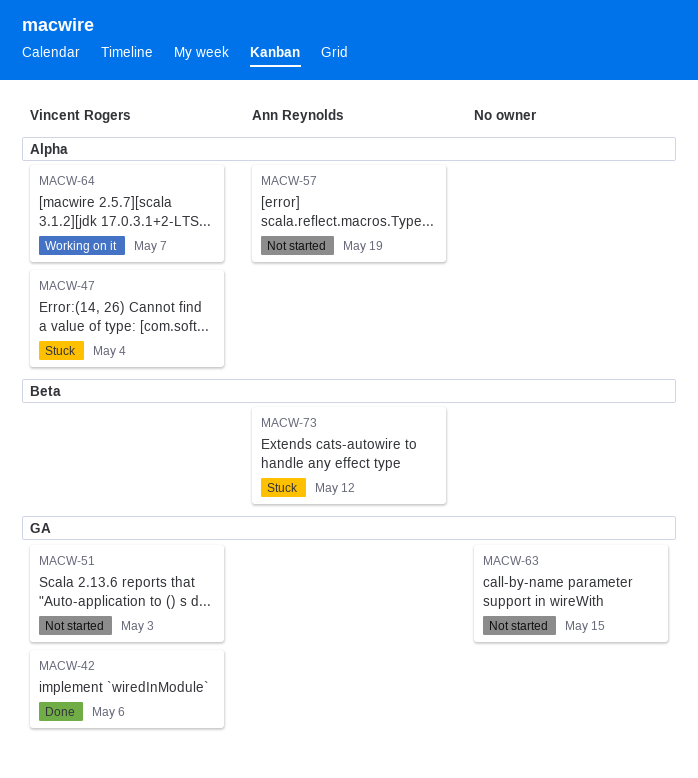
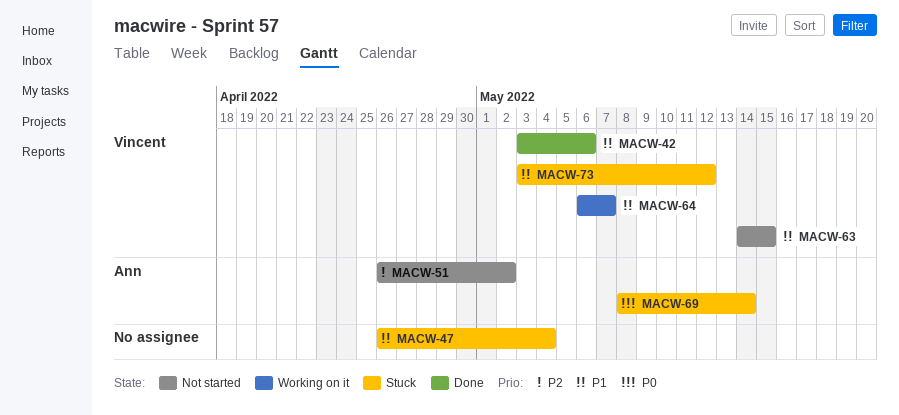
MACW-47, owner: Vincent Rogers -> none
MACW-51, owner: Vincent Rogers -> Ann Reynolds
MACW-51, due: May 3 -> May 2
MACW-57: present -> none
MACW-63, owner: none -> Vincent Rogers
MACW-69: none -> present
MACW-73, owner: Ann Reynolds -> Vincent Rogers

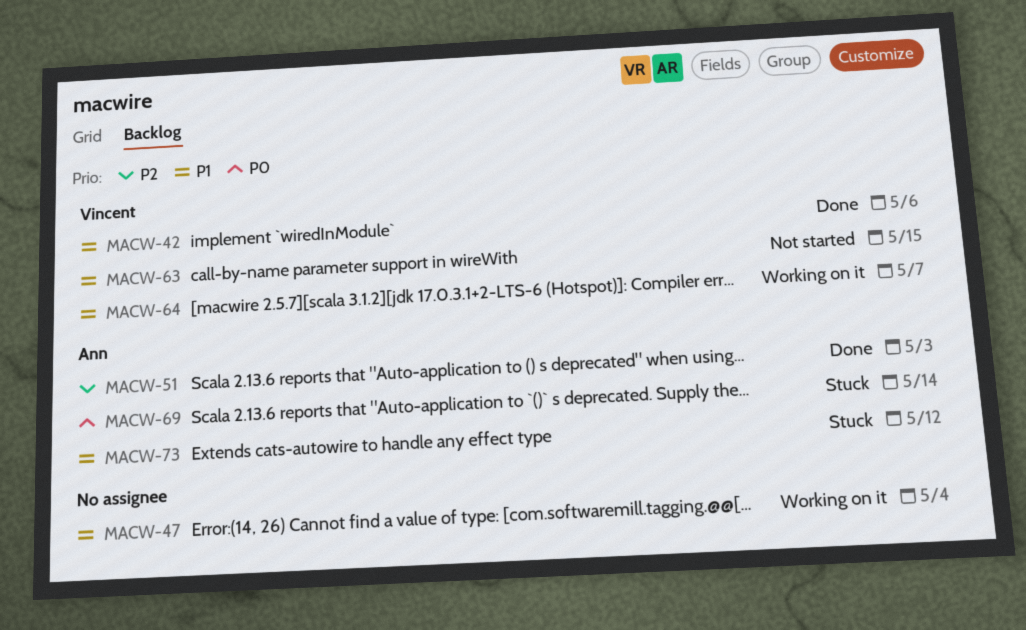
MACW-47, status: Stuck -> Working on it
MACW-51, status: Not started -> Done
MACW-51, due: May 2 -> May 3
MACW-73, owner: Vincent -> Ann

